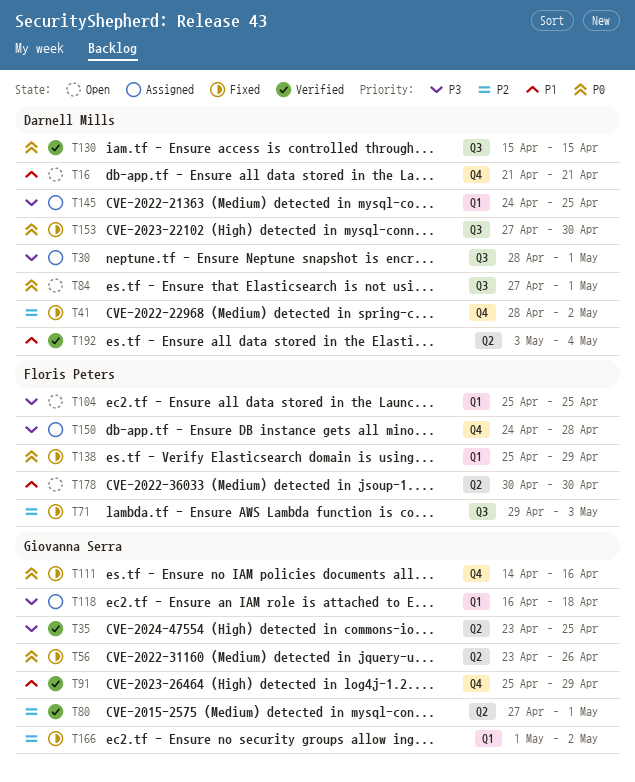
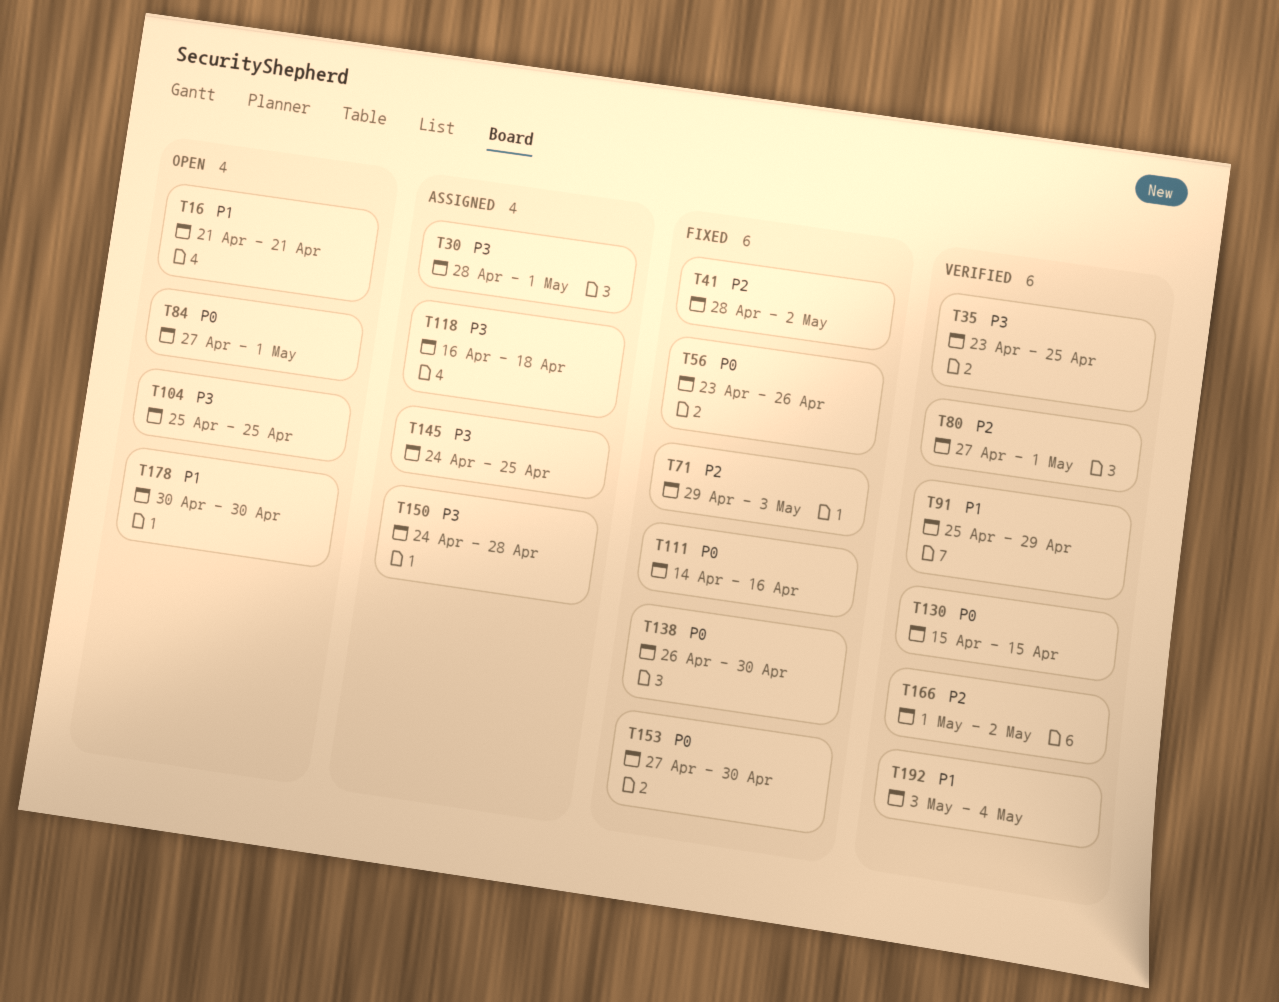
T138, start: Apr 25 -> Apr 26
T138, due: Apr 29 -> Apr 30
T166, status: Fixed -> Verified

